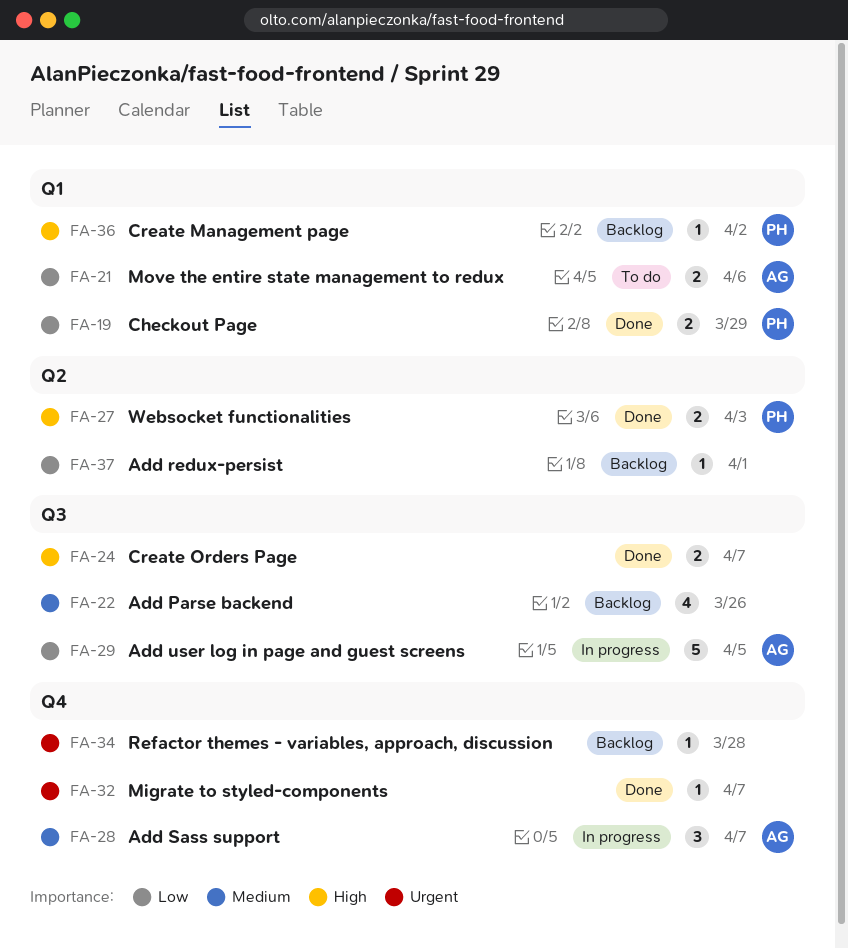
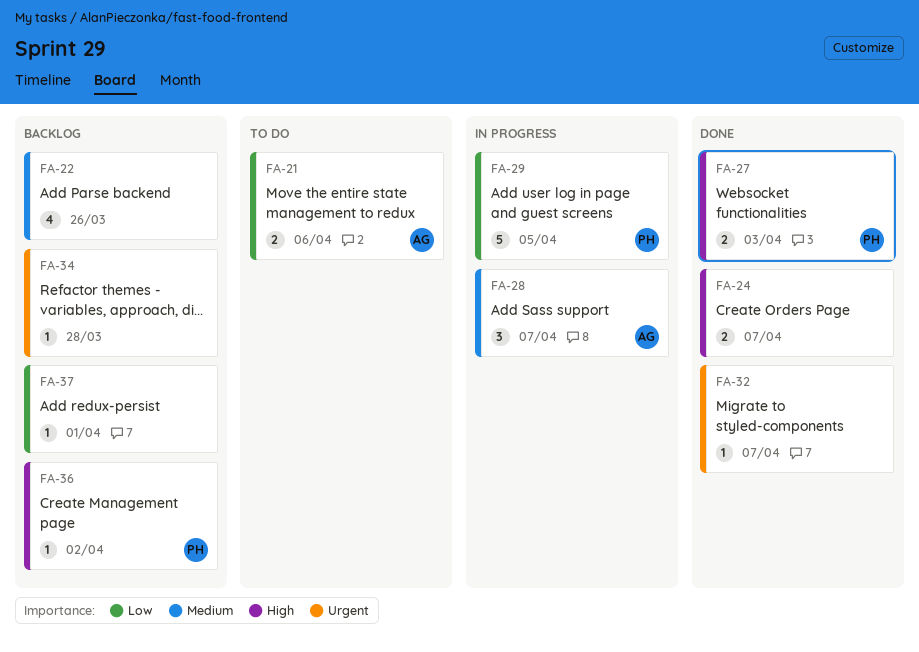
FA-19: present -> none
FA-29, owner: AG -> PH

